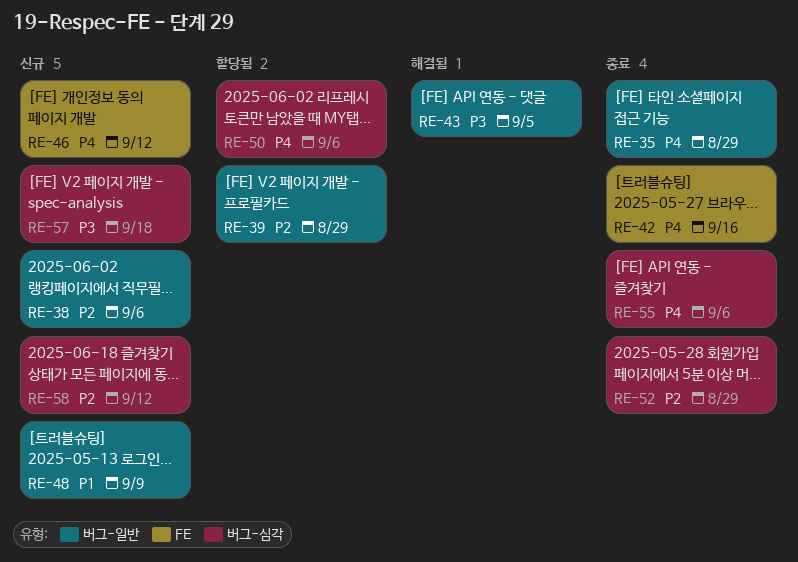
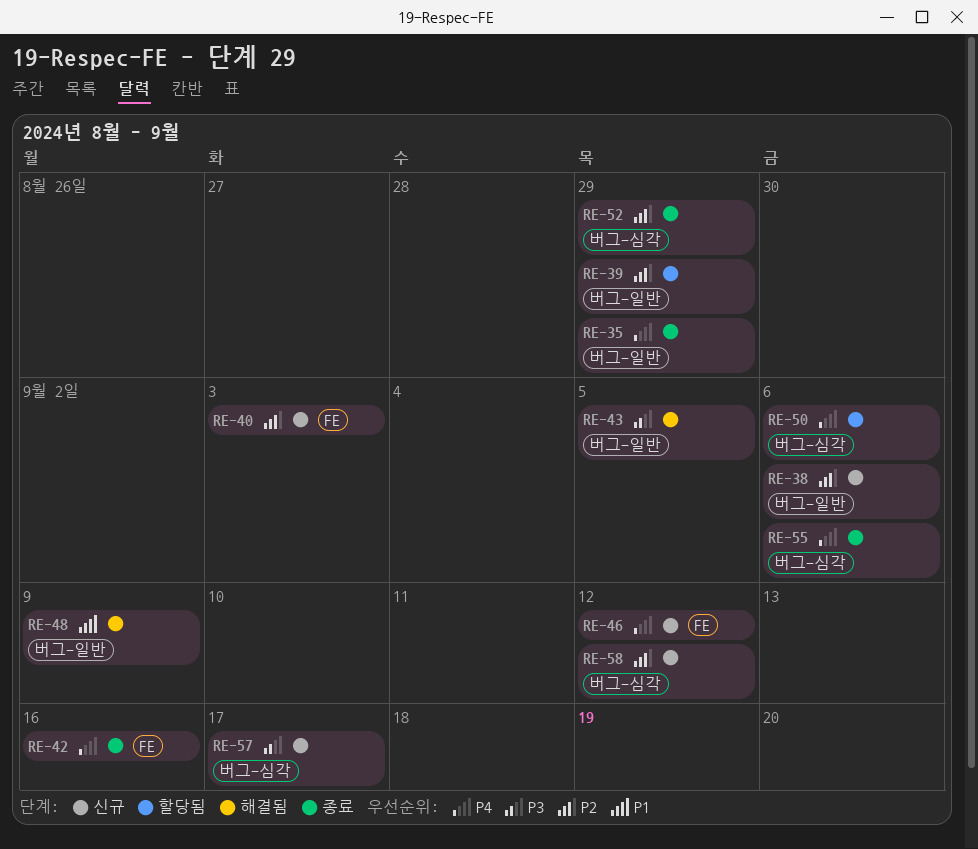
RE-40: none -> present
RE-48, status: 신규 -> 해결됨
RE-57, due: Sep 18 -> Sep 17

